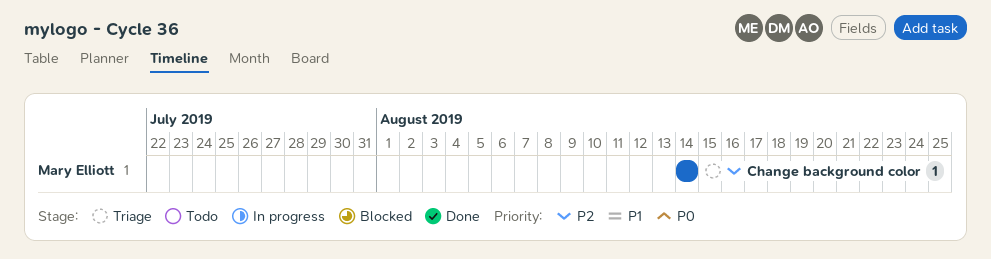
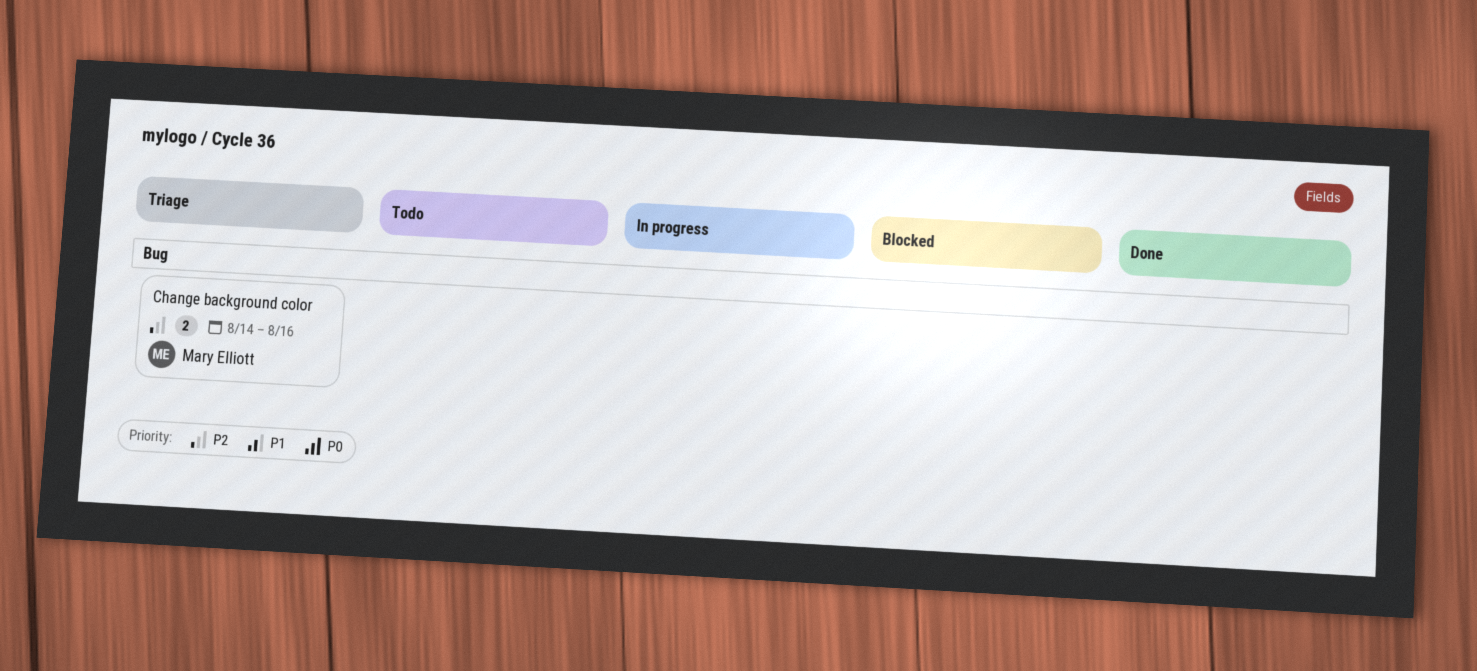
Change background color, estimate: 1 -> 2
Change background color, due: Aug 14 -> Aug 16

